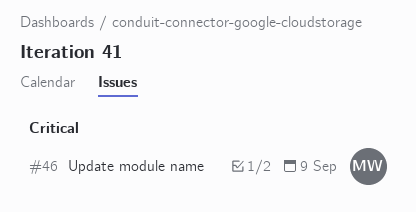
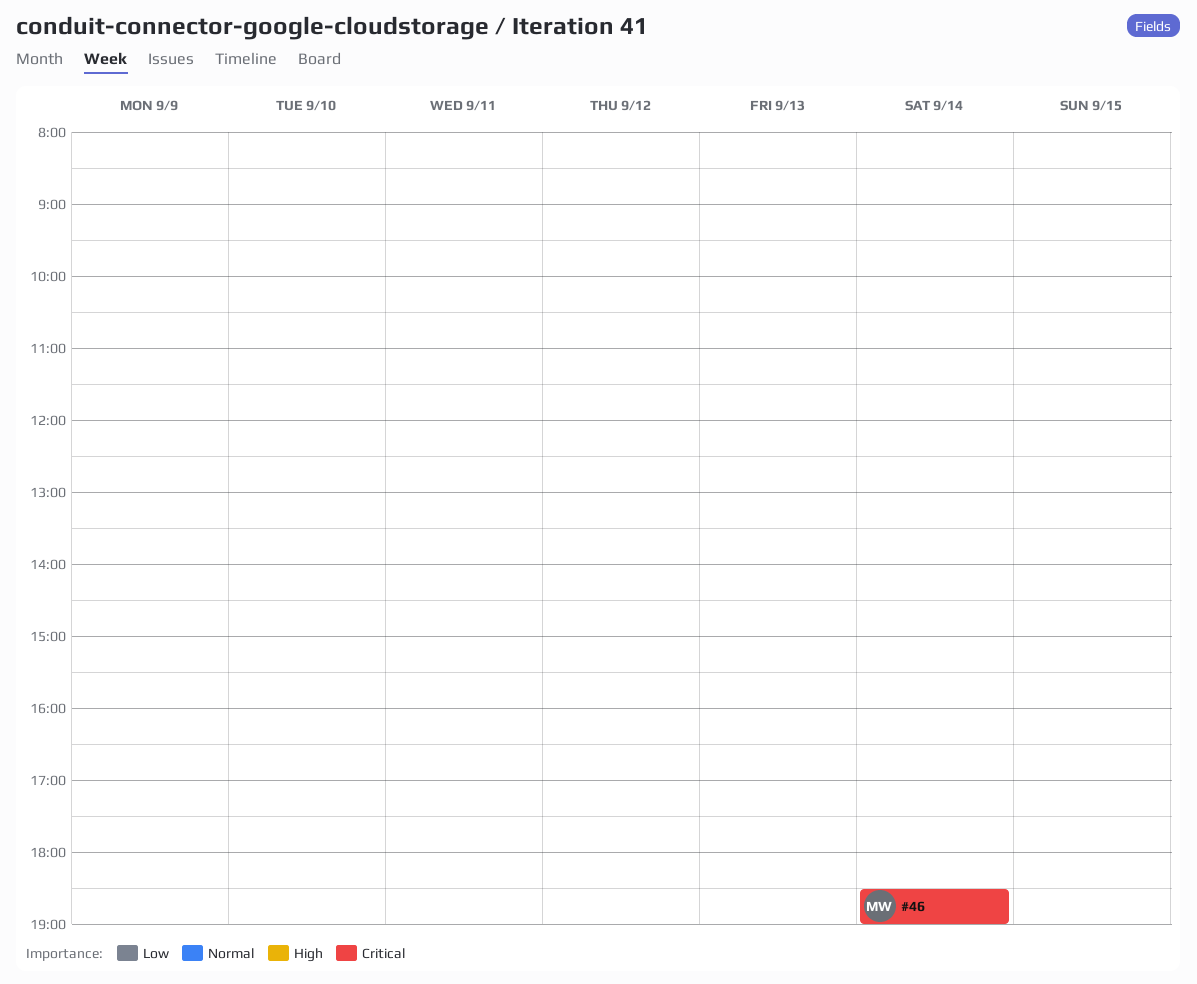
#46, day: Sep 9 -> Sep 14

